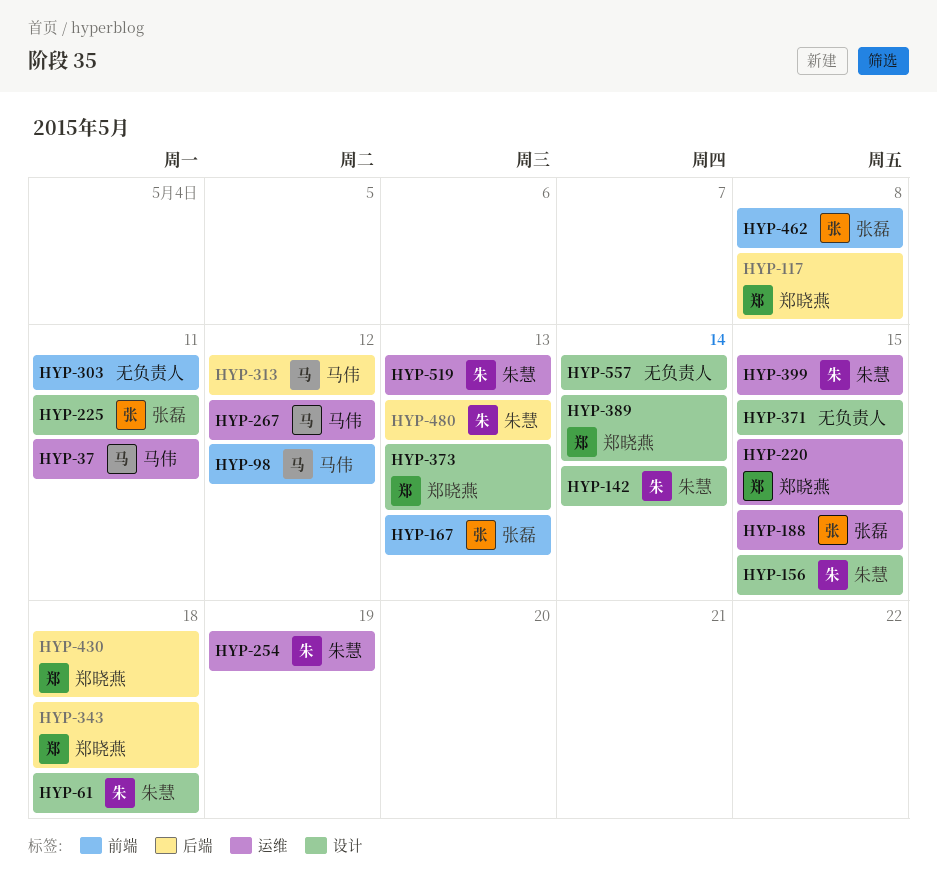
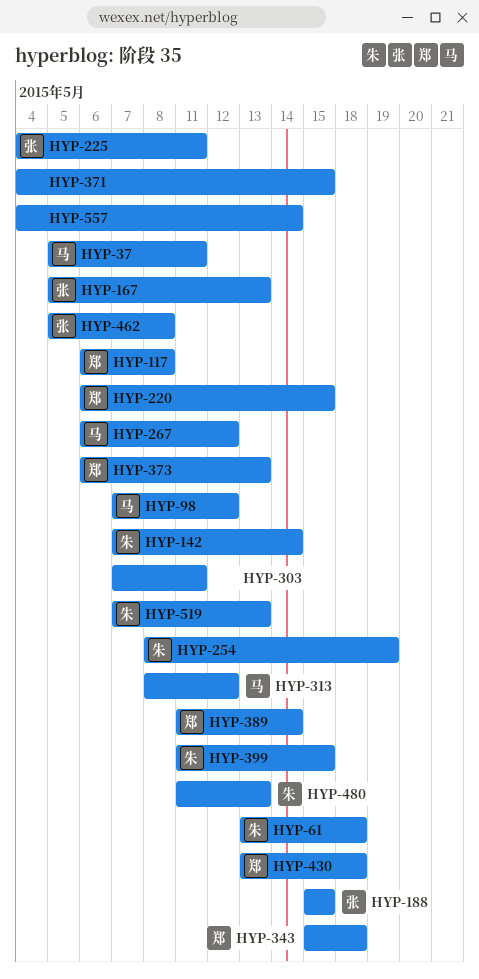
HYP-156: present -> none

